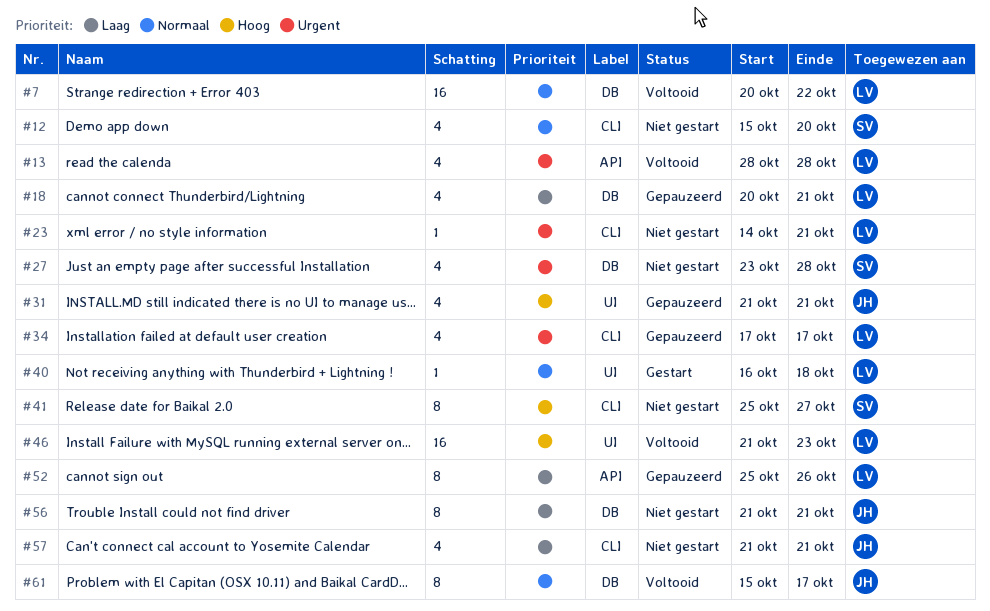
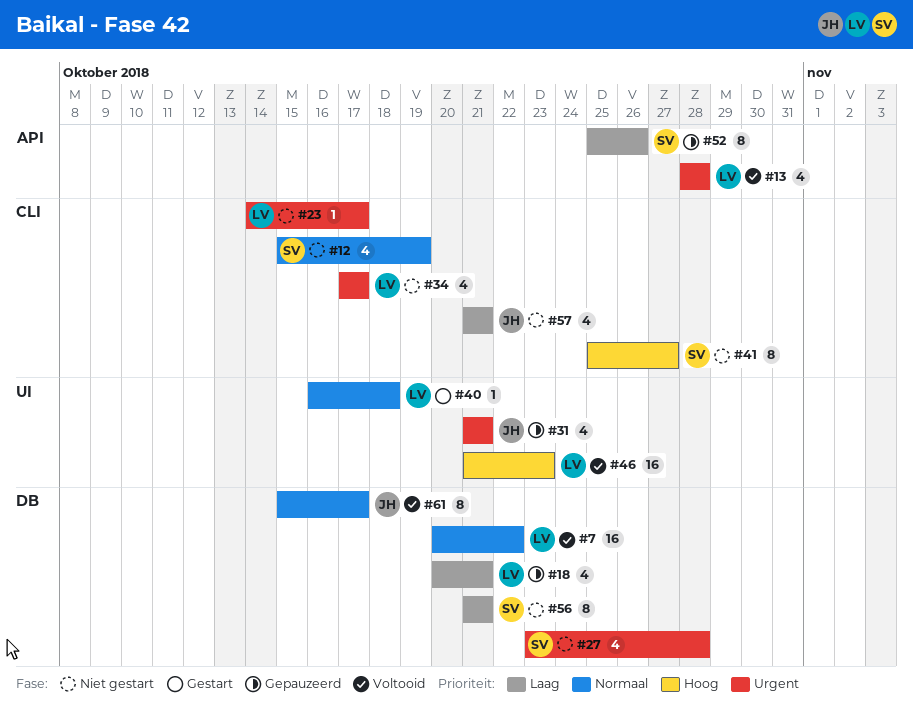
#12, due: Oct 20 -> Oct 19
#23, due: Oct 21 -> Oct 17
#31, priority: Hoog -> Urgent
#34, status: Gepauzeerd -> Niet gestart
#52, owner: LV -> SV
#56, owner: JH -> SV

